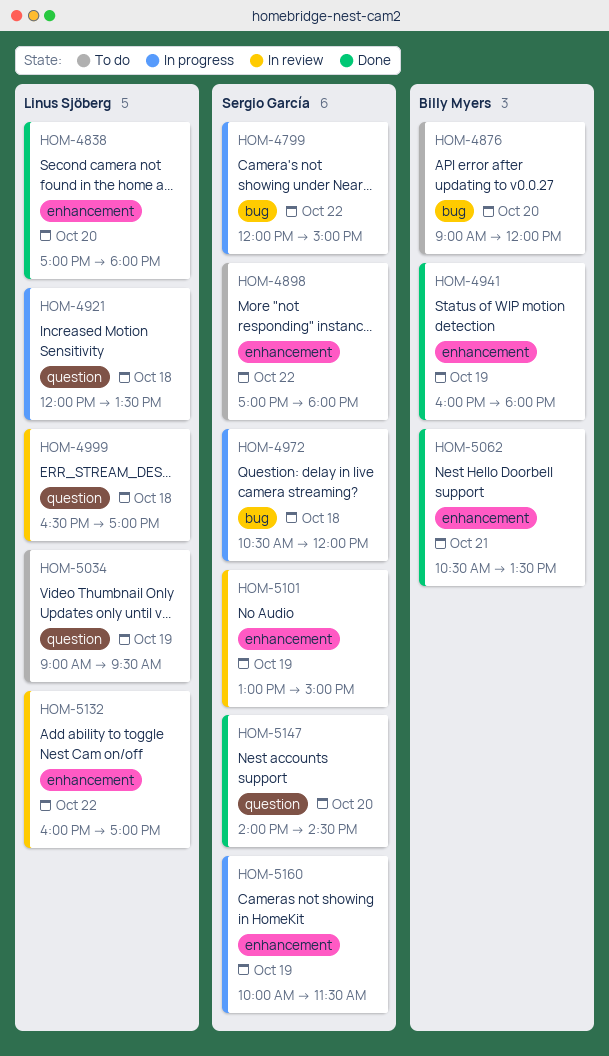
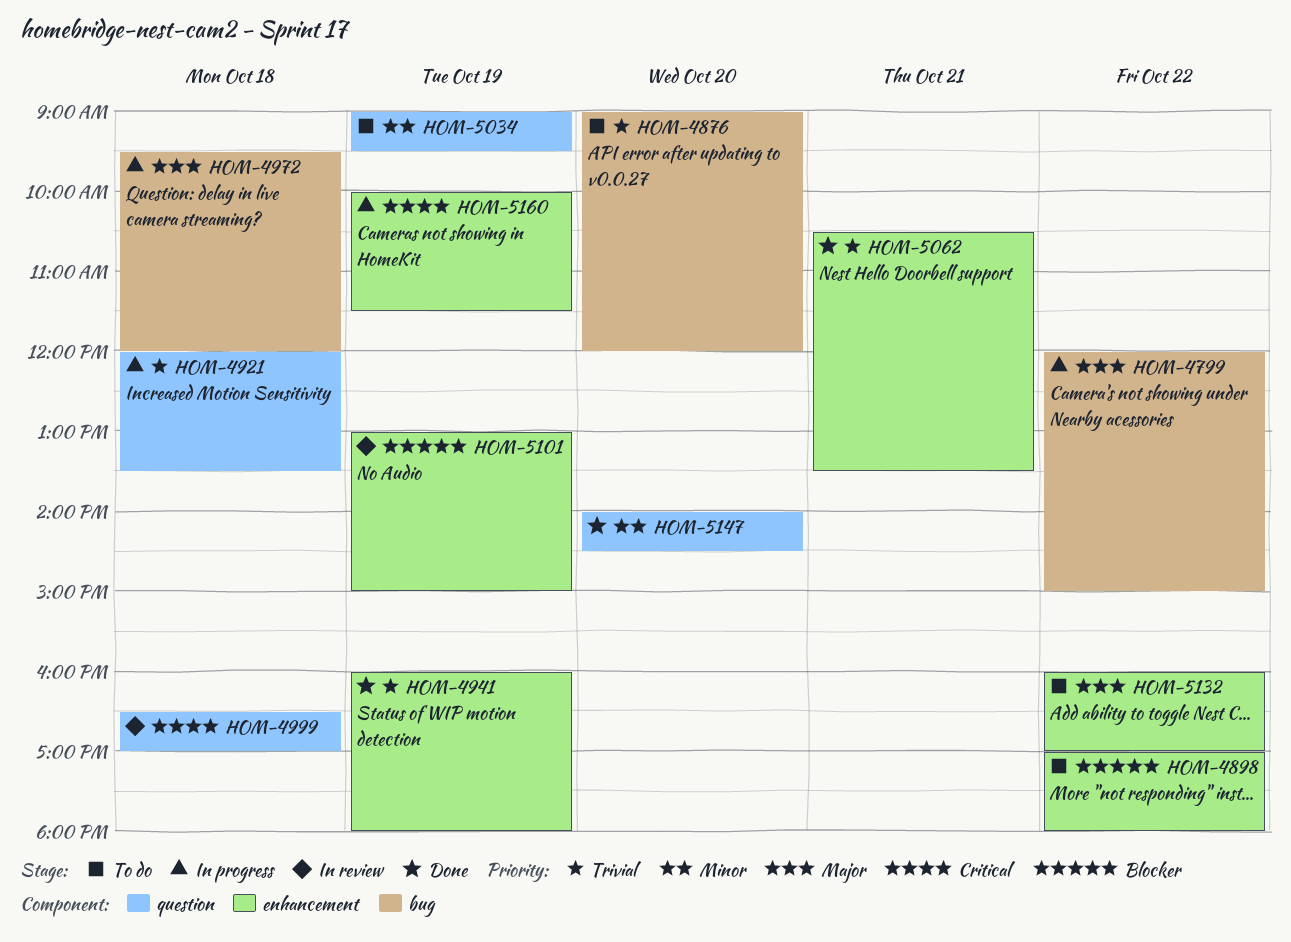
HOM-4838: present -> none
HOM-4972, begins: 10:30 -> 09:30
HOM-5132, status: In review -> To do

